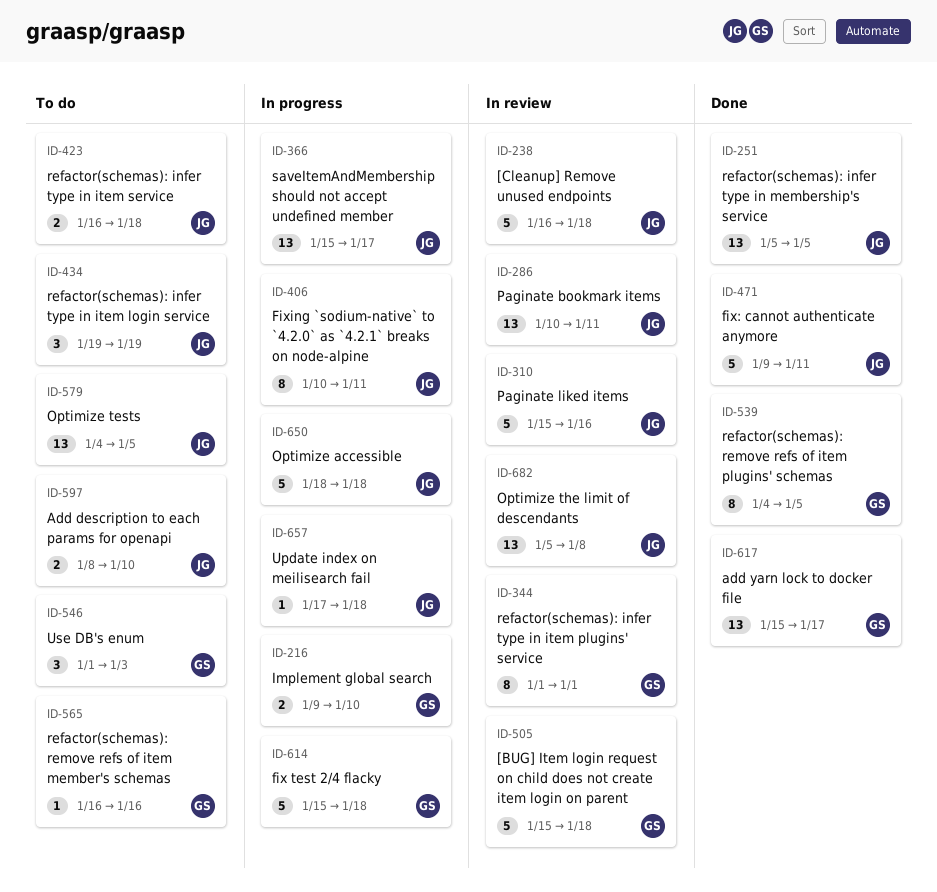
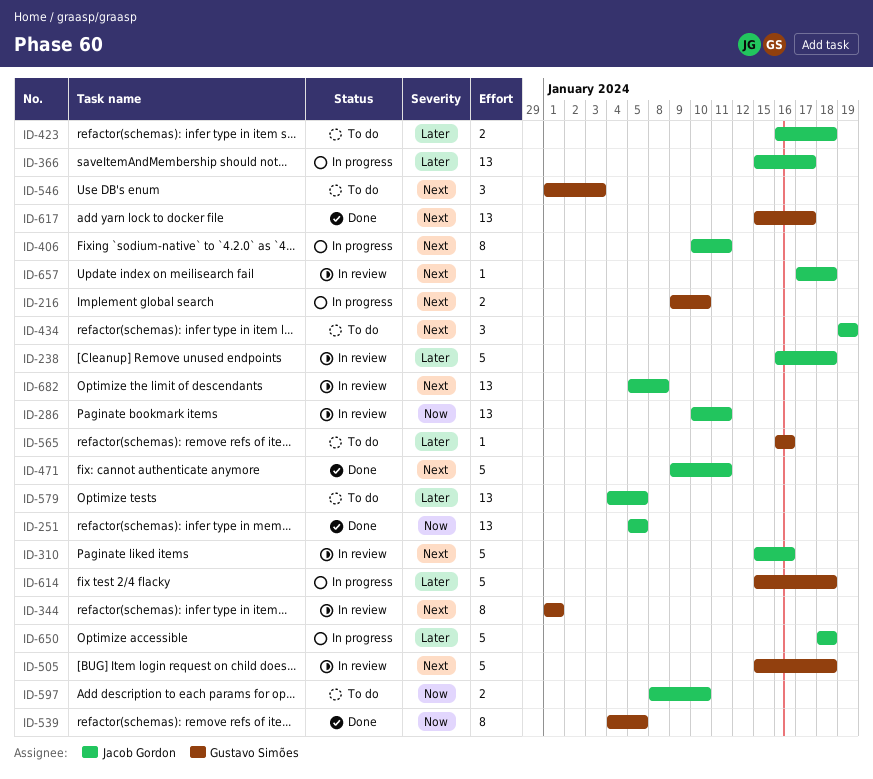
ID-657, status: In progress -> In review

